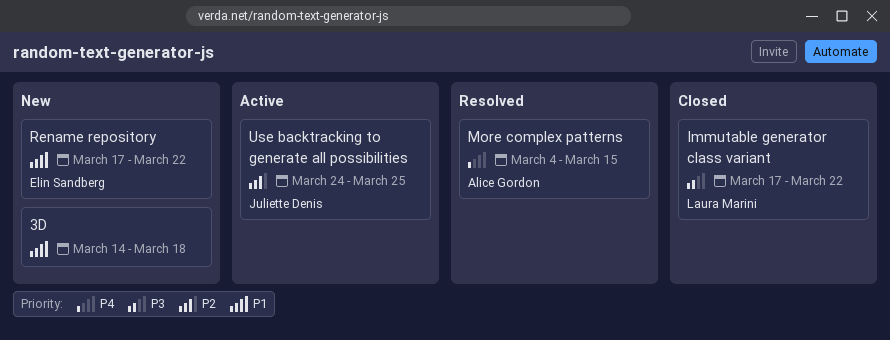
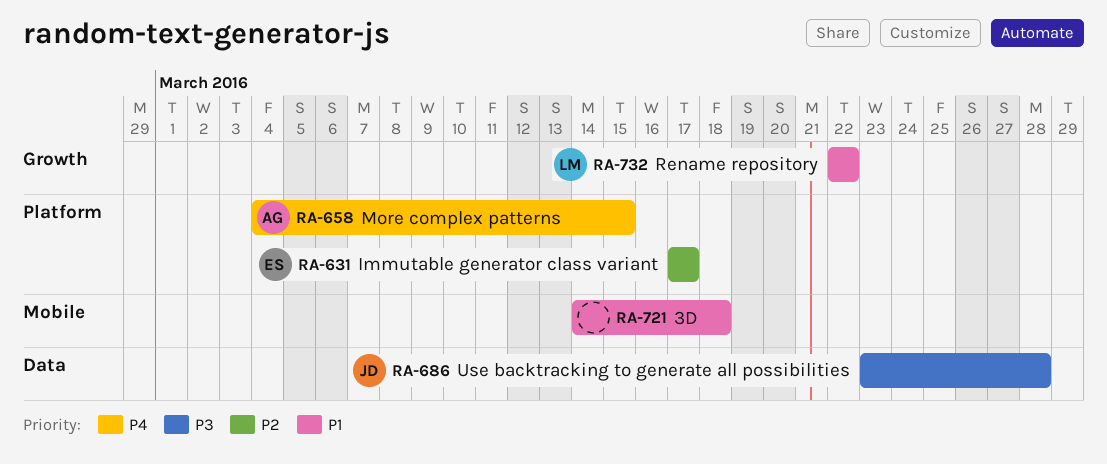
Immutable generator class variant, owner: Laura Marini -> Elin Sandberg
Immutable generator class variant, priority: P3 -> P2
Immutable generator class variant, due: Mar 22 -> Mar 17
Rename repository, owner: Elin Sandberg -> Laura Marini
Rename repository, start: Mar 17 -> Mar 22
Use backtracking to generate all possibilities, priority: P2 -> P3
Use backtracking to generate all possibilities, start: Mar 24 -> Mar 23
Use backtracking to generate all possibilities, due: Mar 25 -> Mar 28

